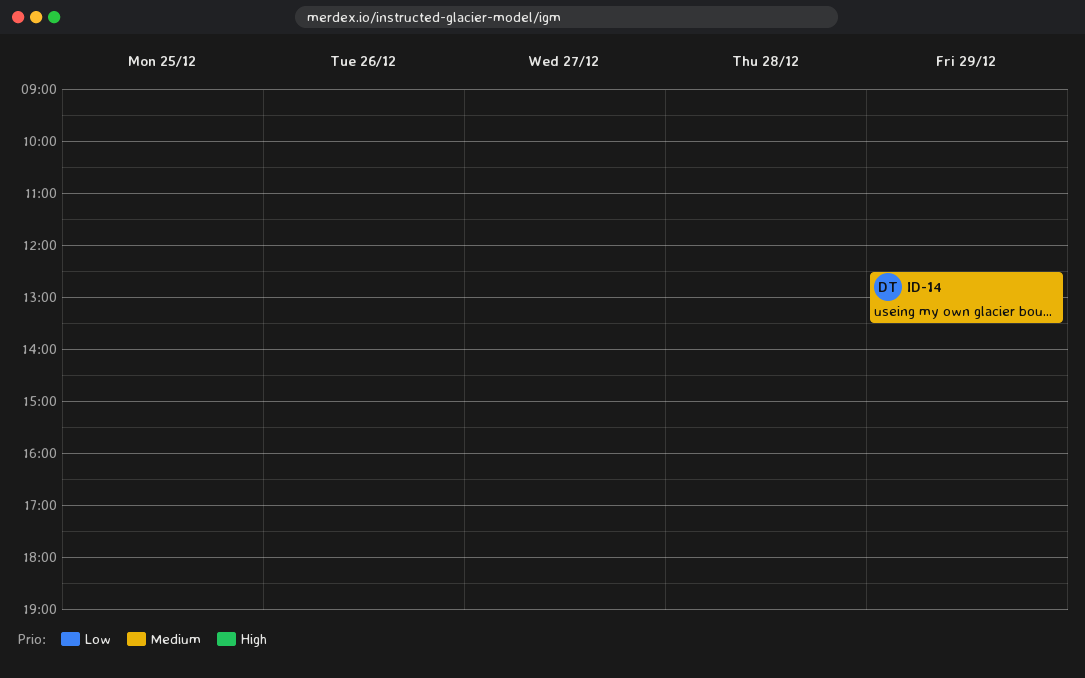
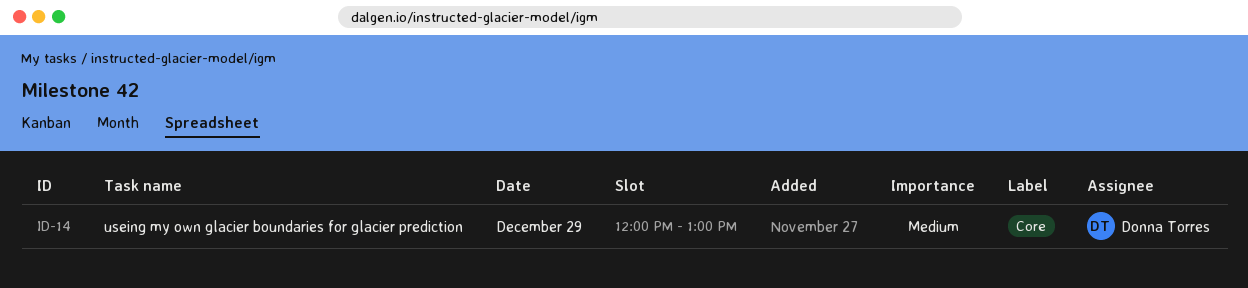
ID-14, begins: 12:30 -> 12:00
ID-14, ends: 13:30 -> 13:00

